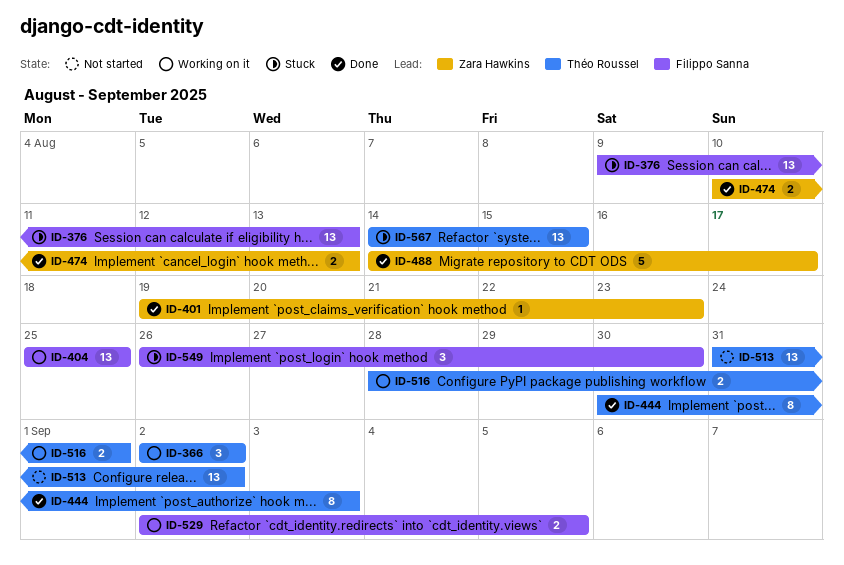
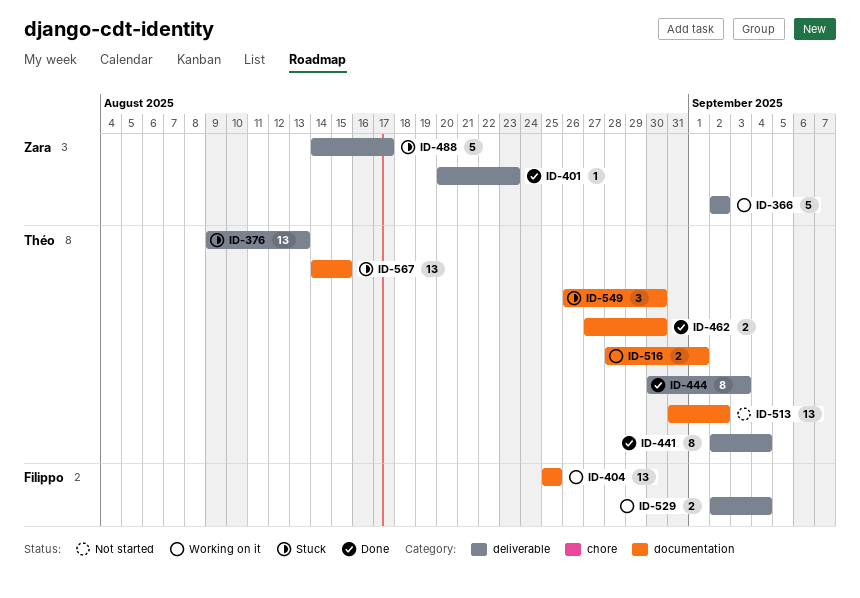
ID-366, owner: Théo Roussel -> Zara Hawkins
ID-366, estimate: 3 -> 5
ID-376, owner: Filippo Sanna -> Théo Roussel
ID-401, start: Aug 19 -> Aug 20
ID-441: none -> present
ID-462: none -> present
ID-474: present -> none
ID-488, status: Done -> Stuck
ID-529, due: Sep 5 -> Sep 4
ID-549, owner: Filippo Sanna -> Théo Roussel

